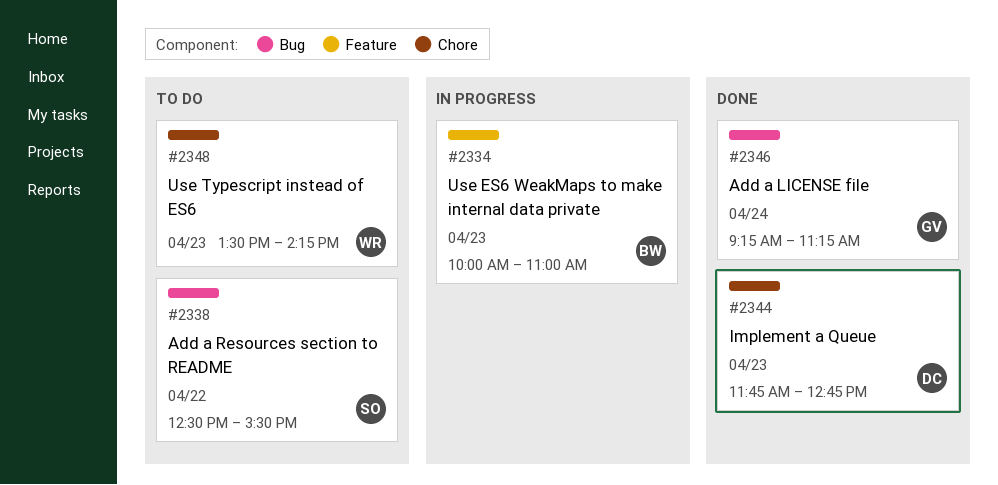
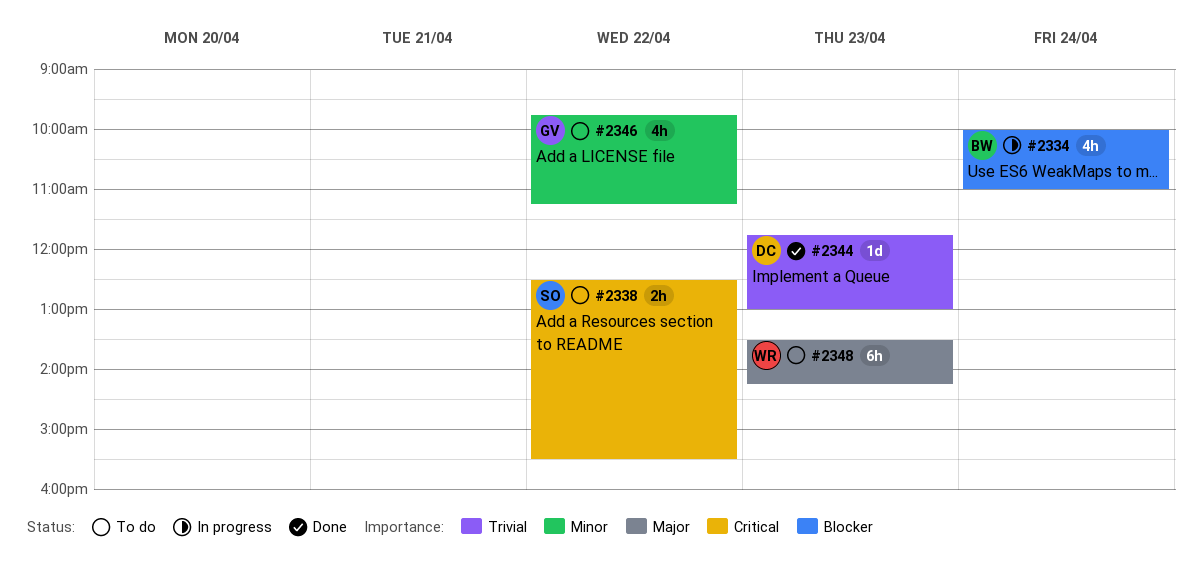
#2334, day: Apr 23 -> Apr 24
#2344, ends: 12:45 -> 13:00
#2346, status: Done -> To do
#2346, day: Apr 24 -> Apr 22
#2346, begins: 09:15 -> 09:45

